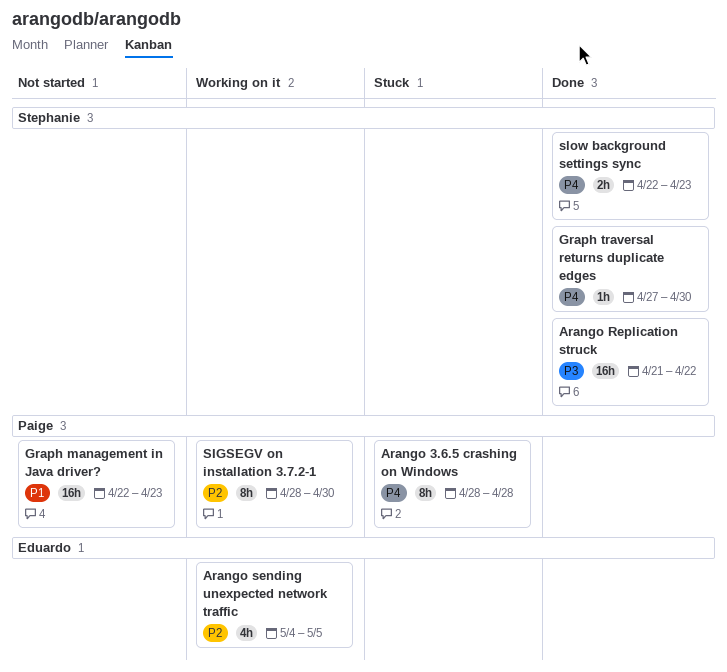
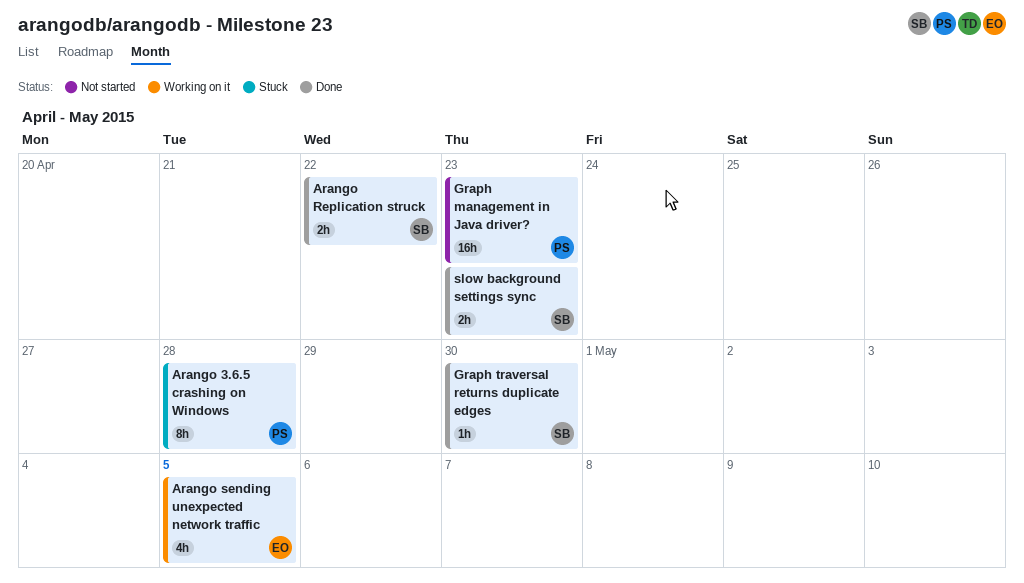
Arango Replication struck, estimate: 16h -> 2h
SIGSEGV on installation 3.7.2-1: present -> none

